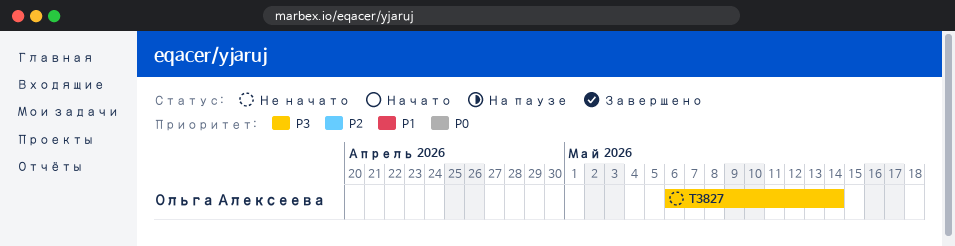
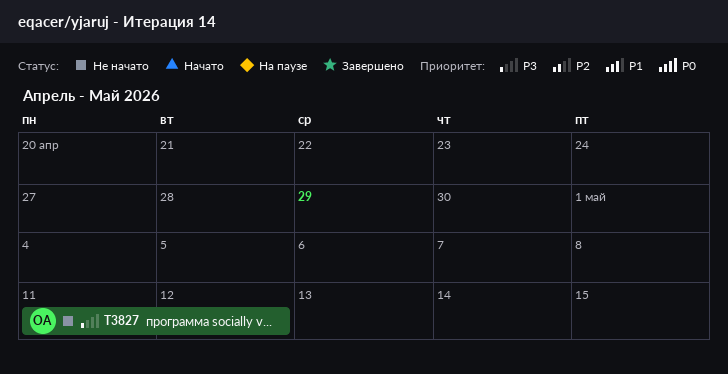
T3827, start: May 6 -> May 11
T3827, due: May 14 -> May 12

